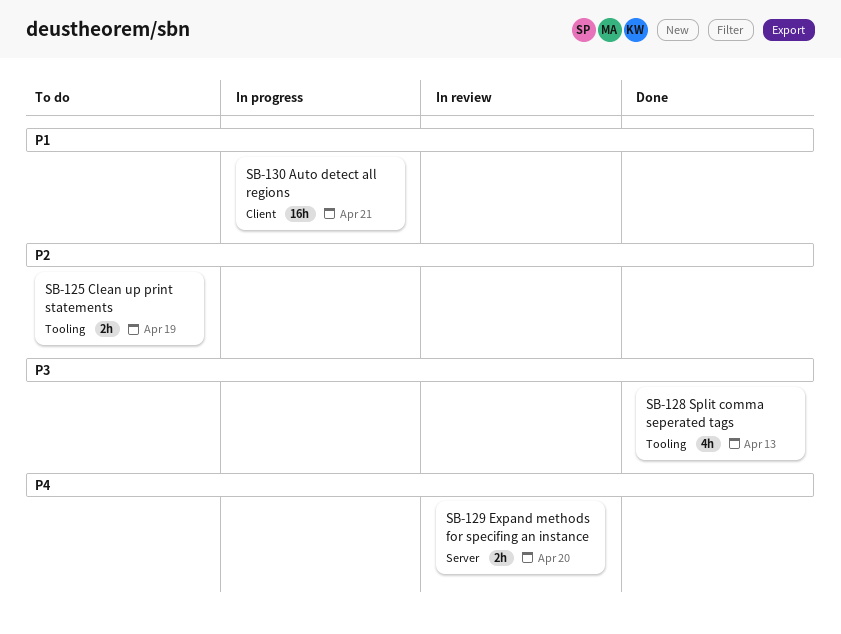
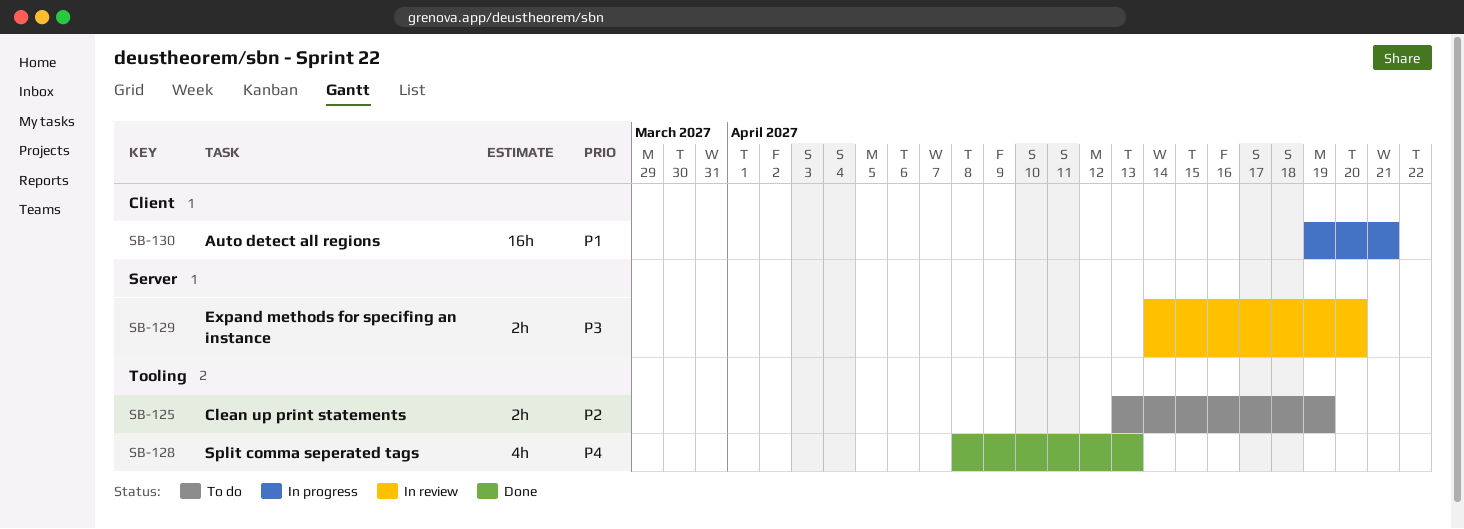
SB-128, priority: P3 -> P4
SB-129, priority: P4 -> P3

